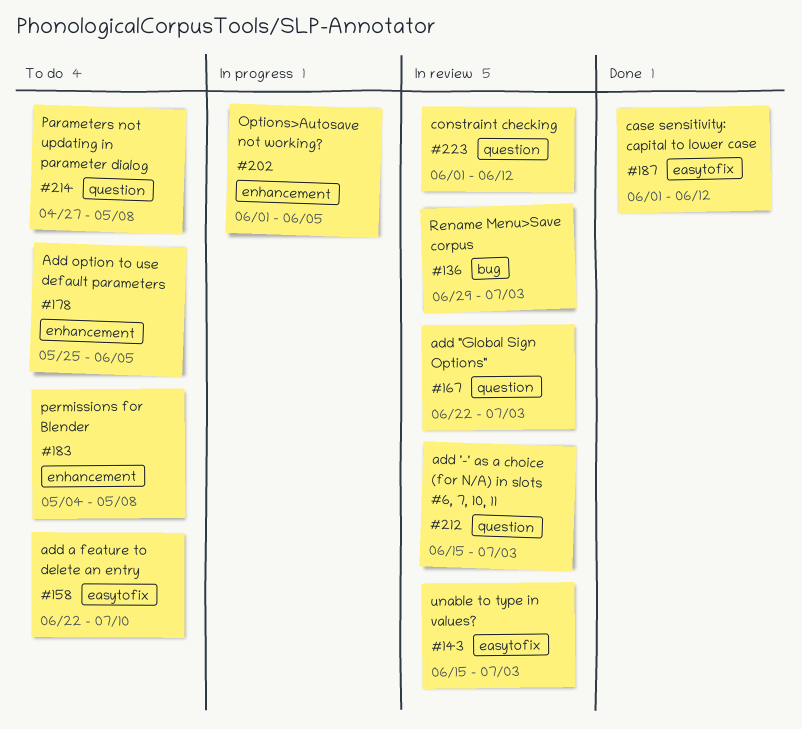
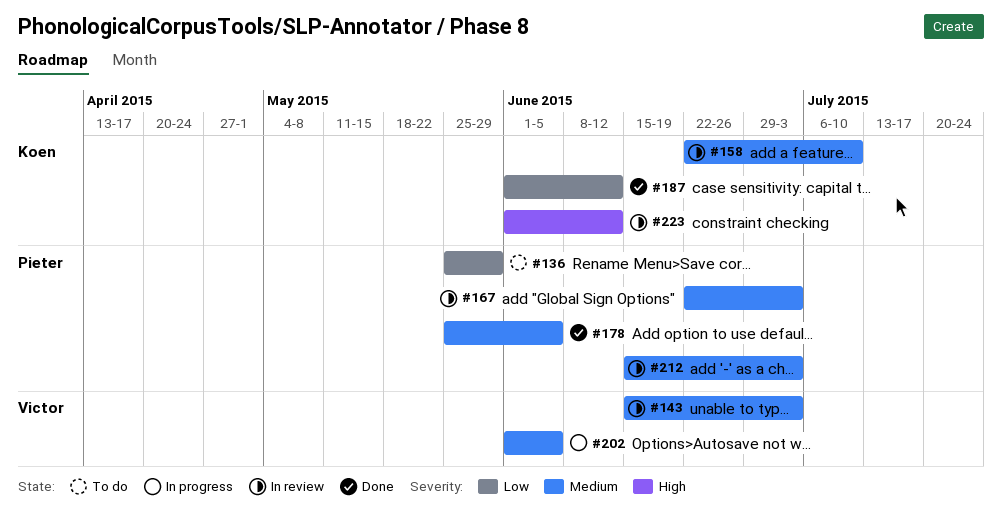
#136, status: In review -> To do
#136, start: Jun 29 -> May 25
#136, due: Jul 3 -> May 29
#158, status: To do -> In review
#178, status: To do -> Done
#183: present -> none
#214: present -> none

